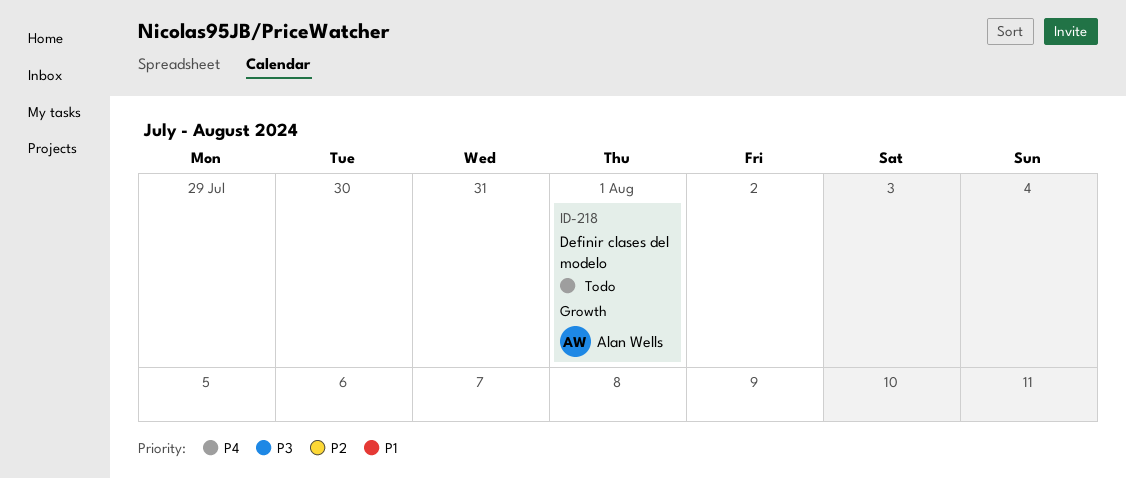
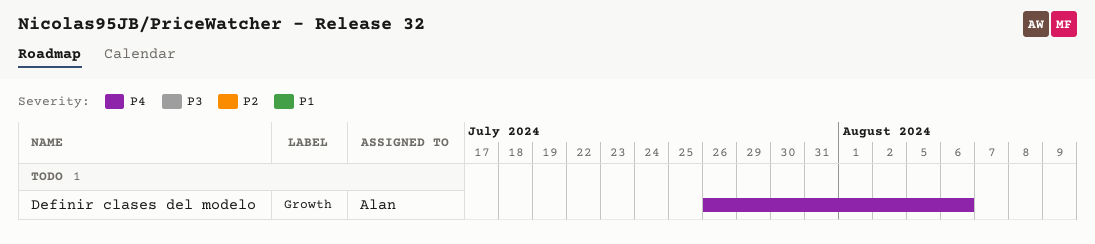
Definir clases del modelo, due: Aug 1 -> Aug 6

